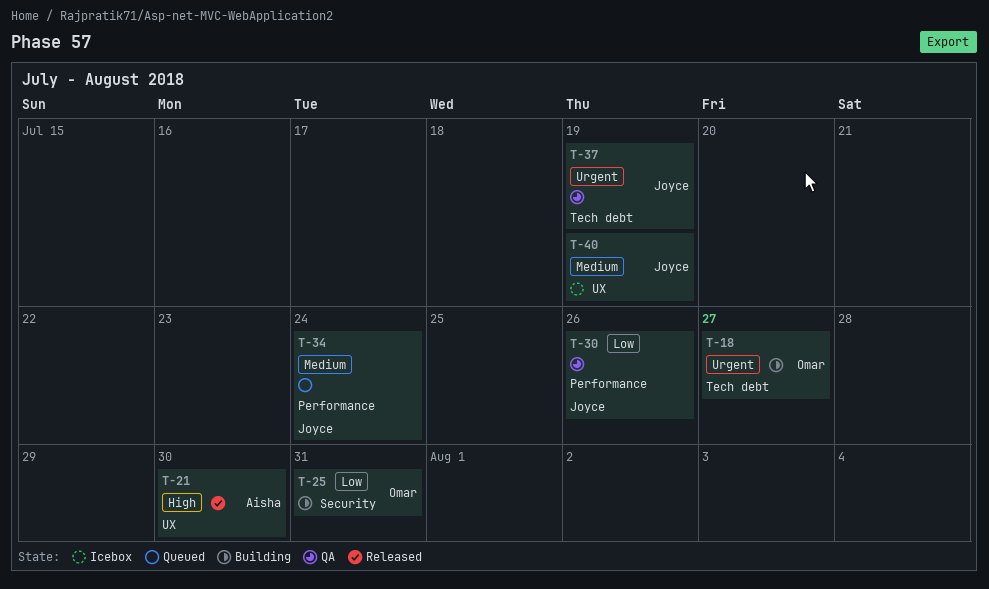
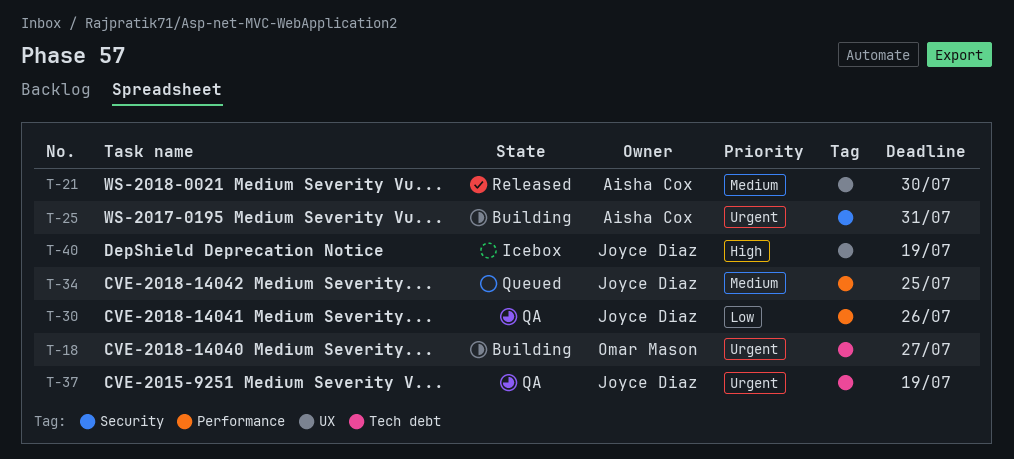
T-21, priority: High -> Medium
T-25, owner: Omar Mason -> Aisha Cox
T-25, priority: Low -> Urgent
T-34, due: Jul 24 -> Jul 25
T-40, priority: Medium -> High

